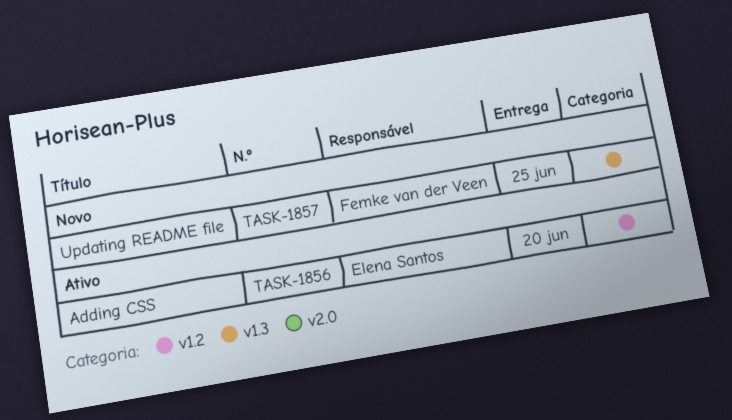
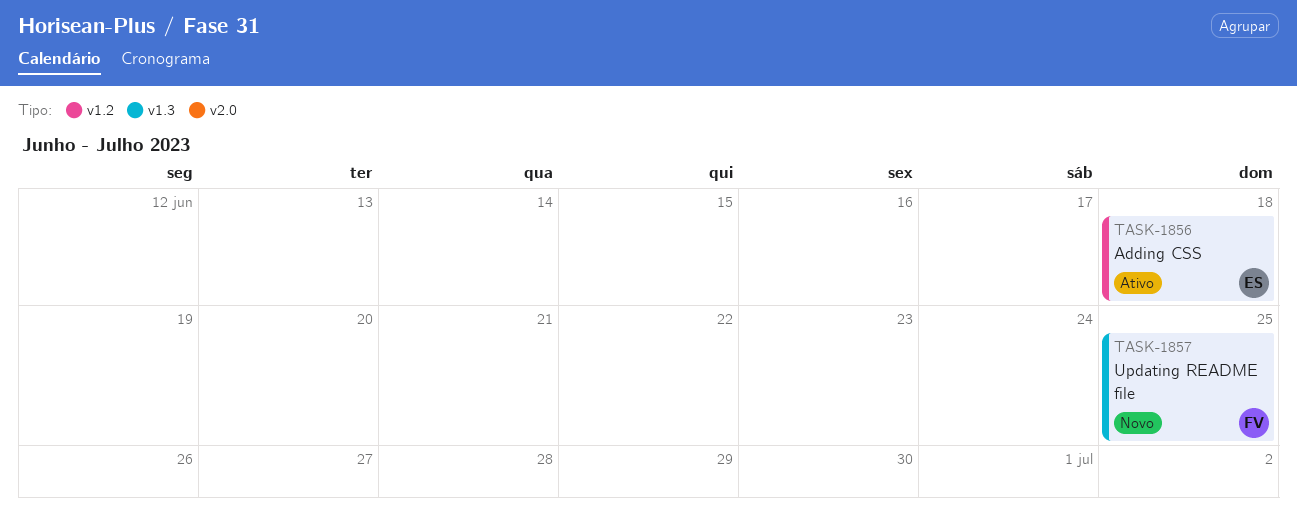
TASK-1856, due: Jun 20 -> Jun 18

